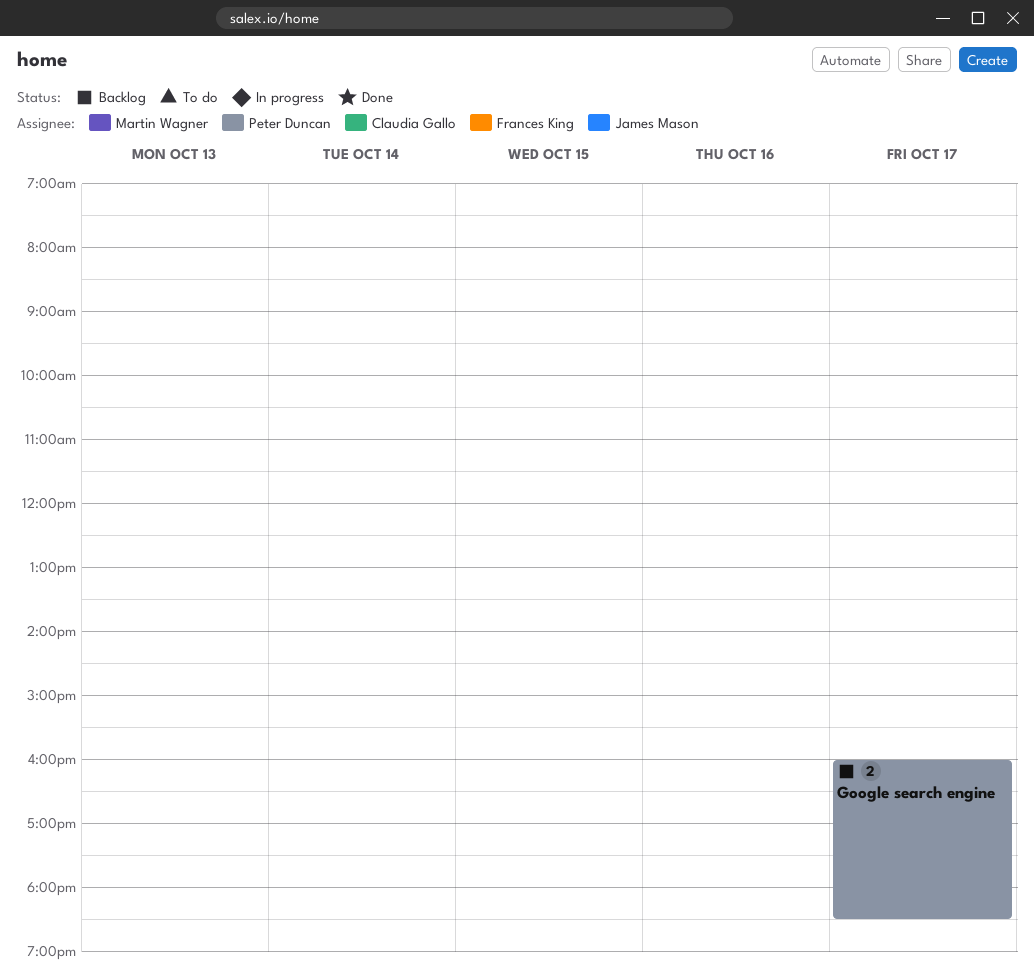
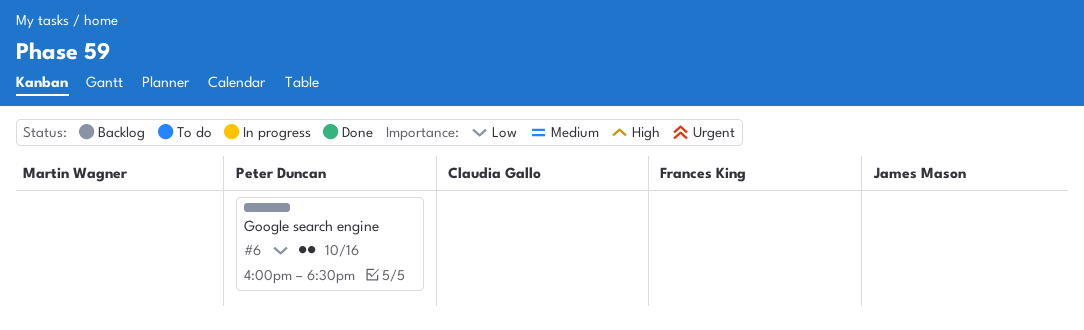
Google search engine, day: Oct 17 -> Oct 16

